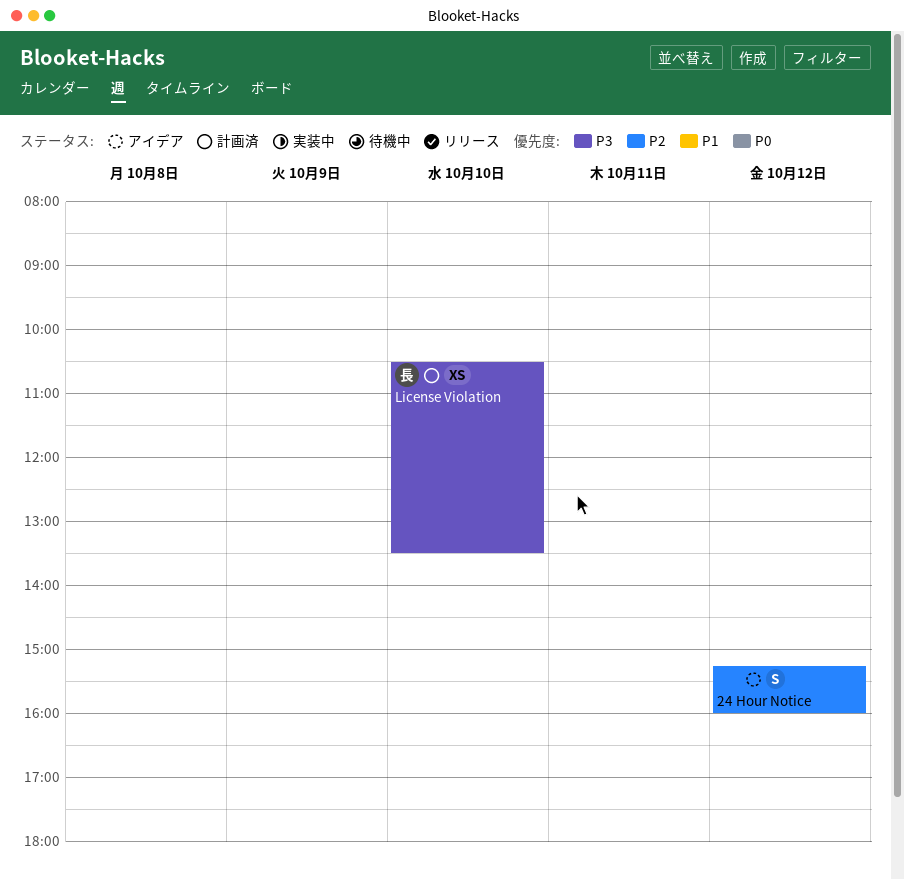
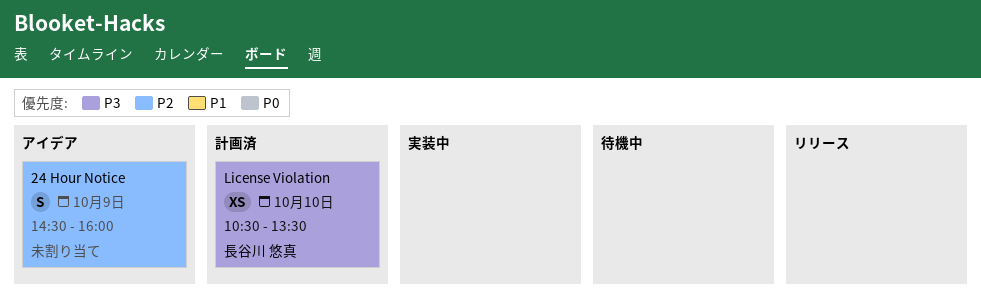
24 Hour Notice, day: Oct 12 -> Oct 9
24 Hour Notice, begins: 15:15 -> 14:30

